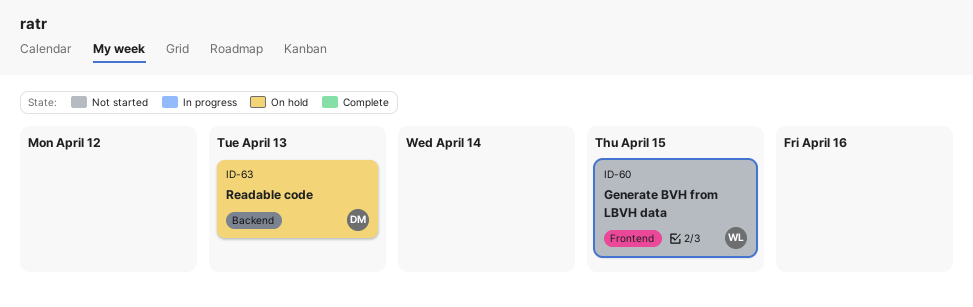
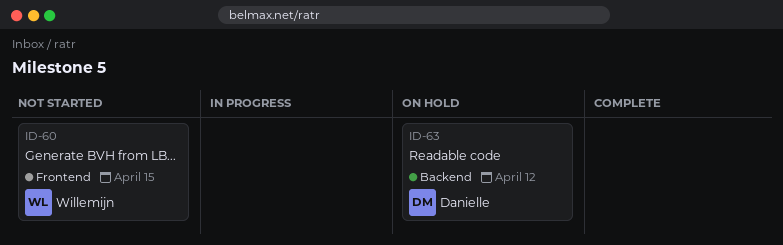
ID-63, due: Apr 13 -> Apr 12

